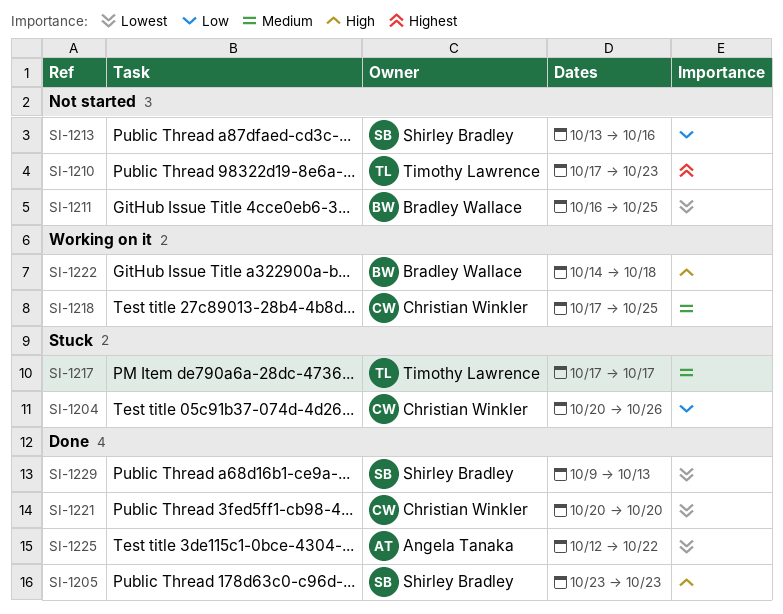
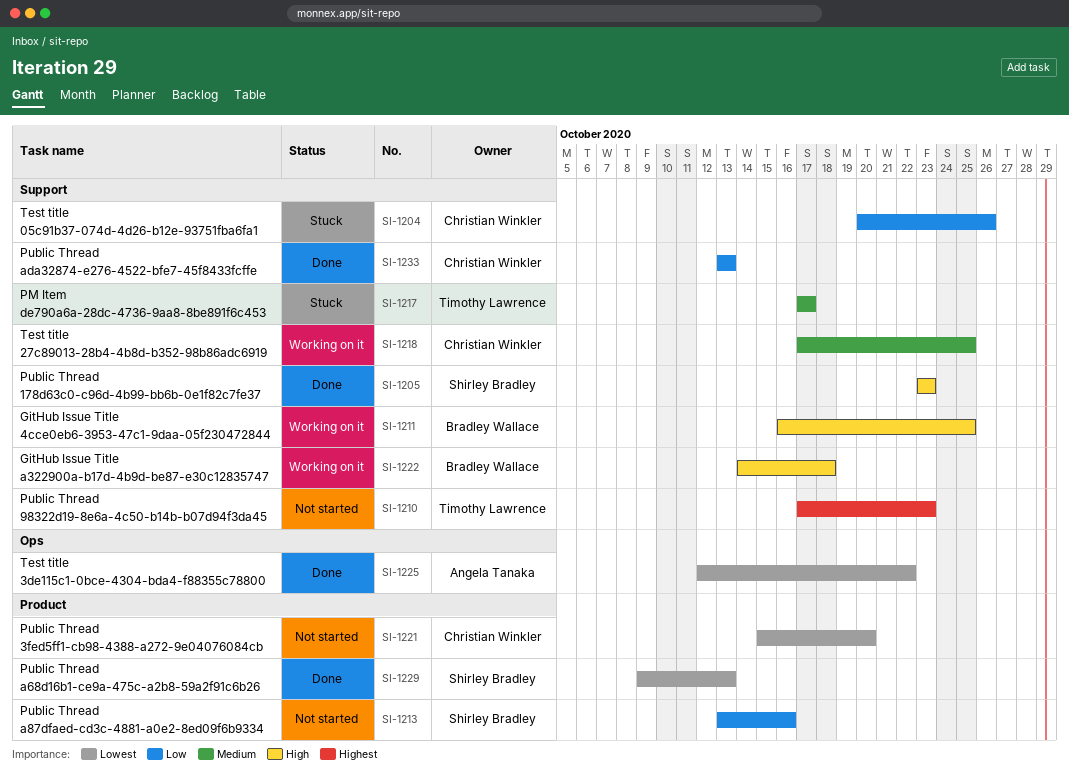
SI-1211, status: Not started -> Working on it
SI-1211, priority: Lowest -> High
SI-1221, status: Done -> Not started
SI-1221, start: Oct 20 -> Oct 15
SI-1233: none -> present

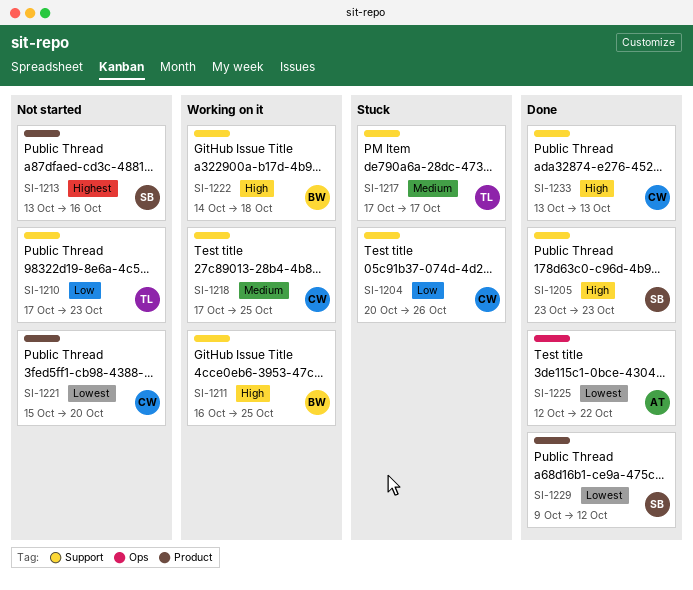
SI-1210, priority: Highest -> Low
SI-1213, priority: Low -> Highest
SI-1229, due: Oct 13 -> Oct 12
SI-1233, priority: Low -> High

